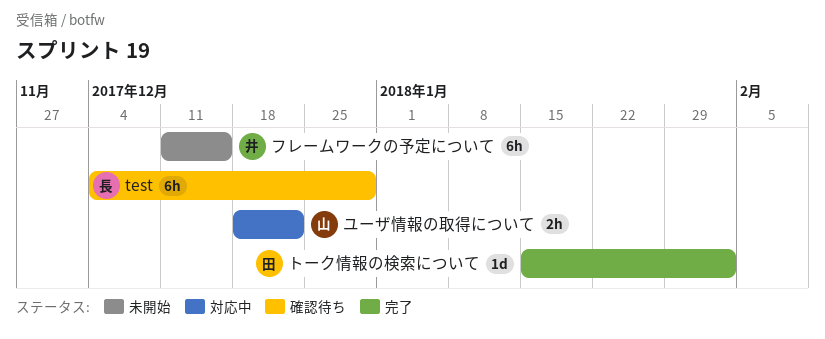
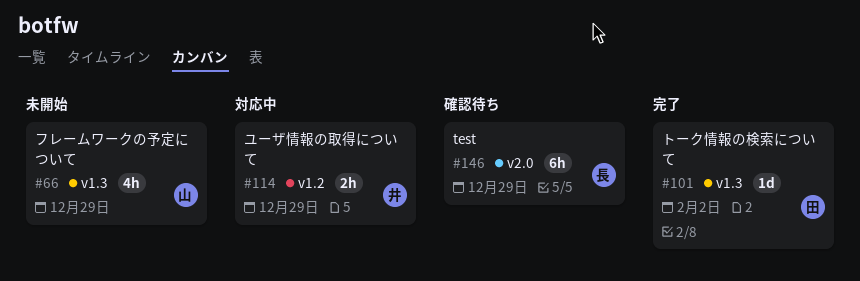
フレームワークの予定について, owner: 井 -> 山
フレームワークの予定について, estimate: 6h -> 4h
フレームワークの予定について, due: Dec 15 -> Dec 29
ユーザ情報の取得について, owner: 山 -> 井
ユーザ情報の取得について, due: Dec 22 -> Dec 29

